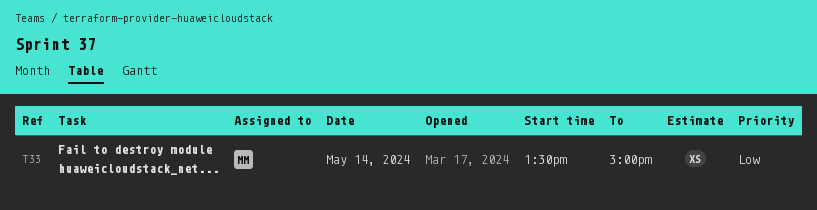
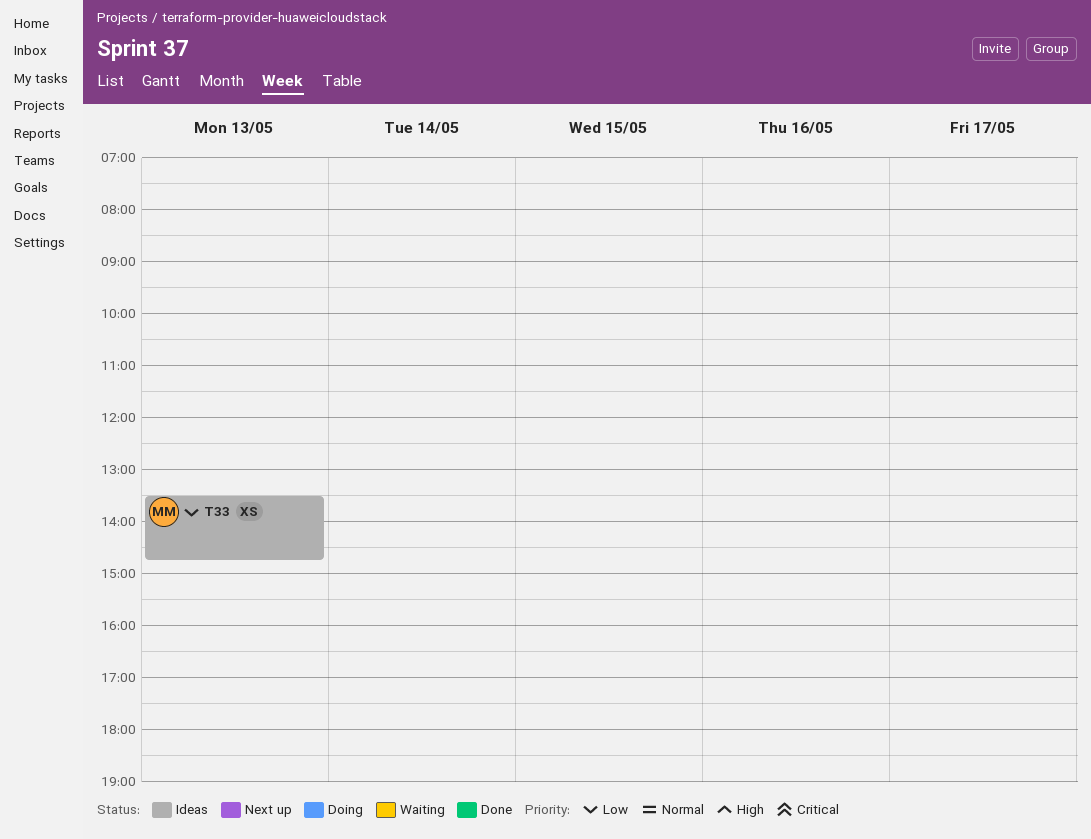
T33, day: May 14 -> May 13
T33, ends: 15:00 -> 14:45

